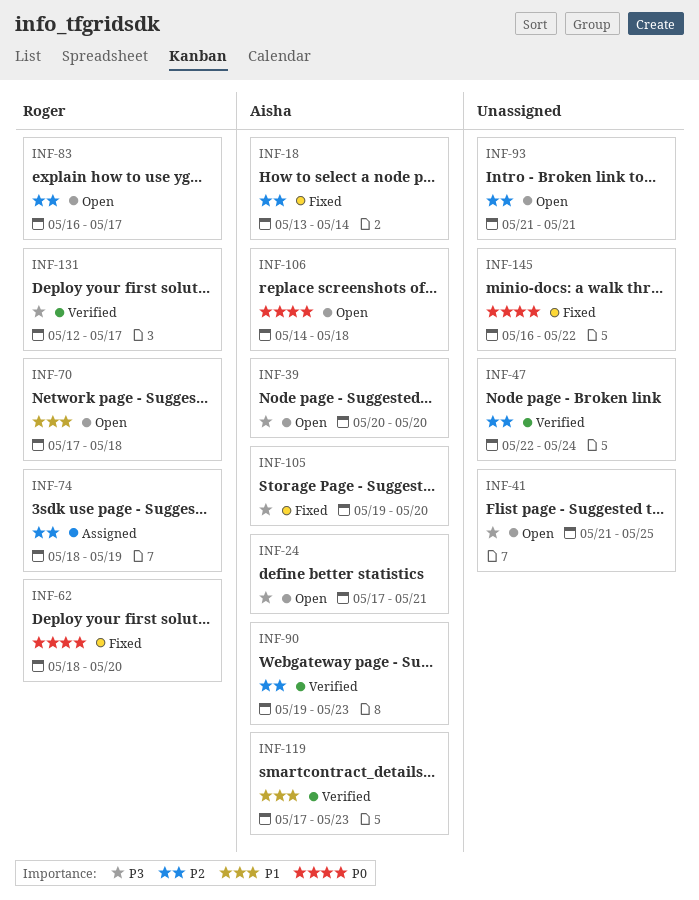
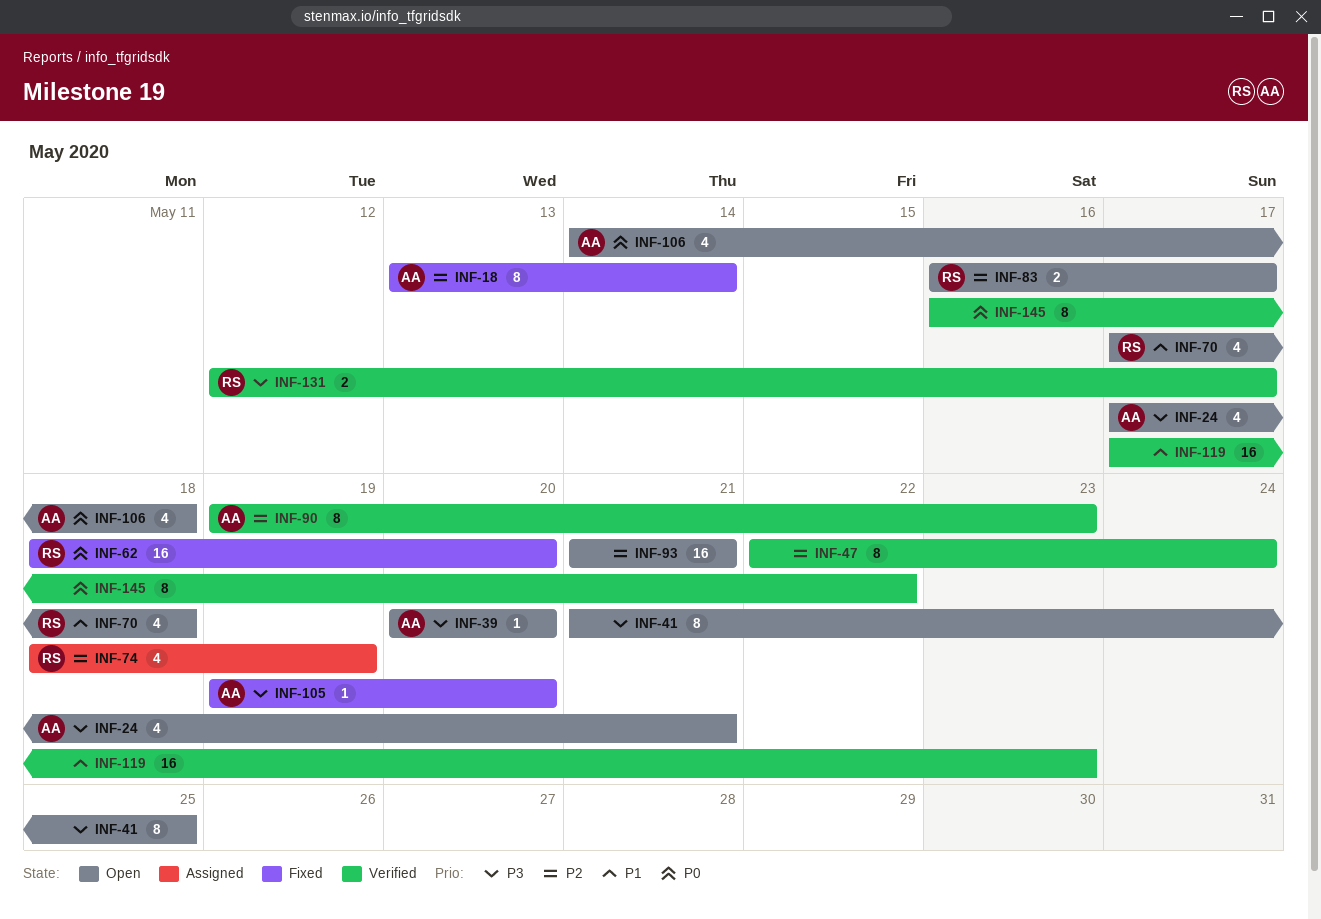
INF-119, owner: Aisha -> none
INF-145, status: Fixed -> Verified

